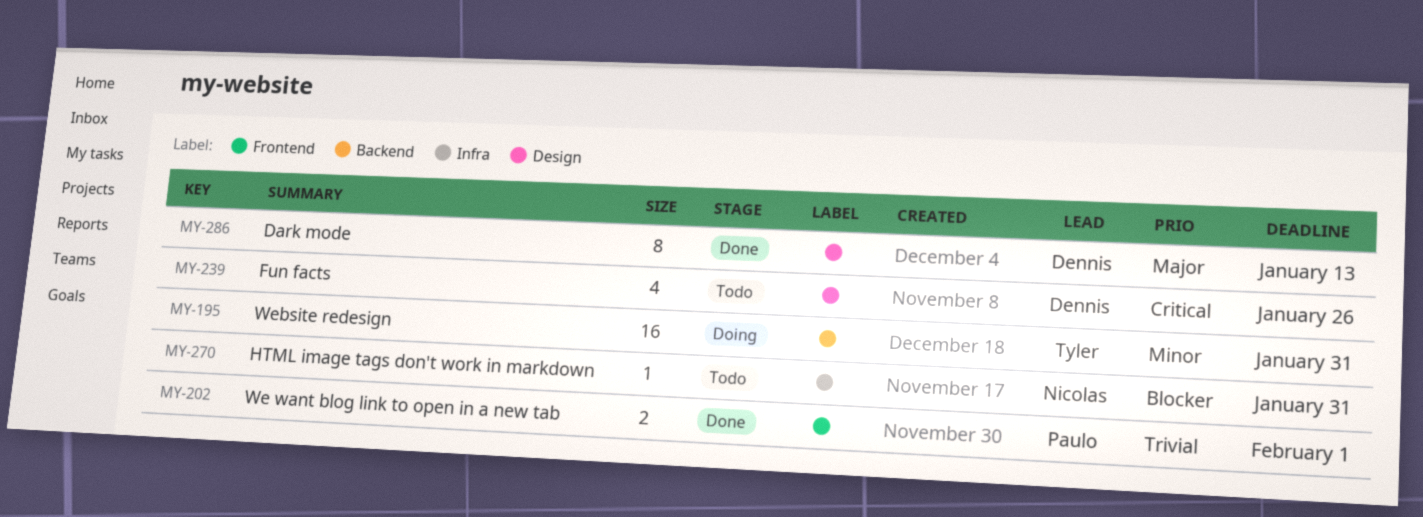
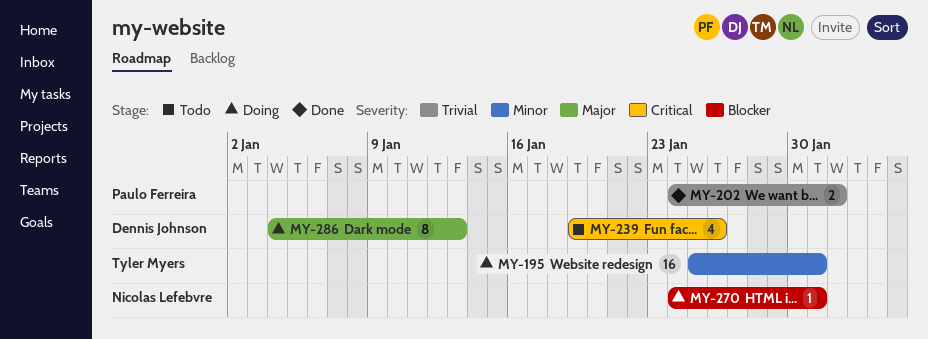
MY-270, status: Todo -> Doing
MY-286, status: Done -> Doing

